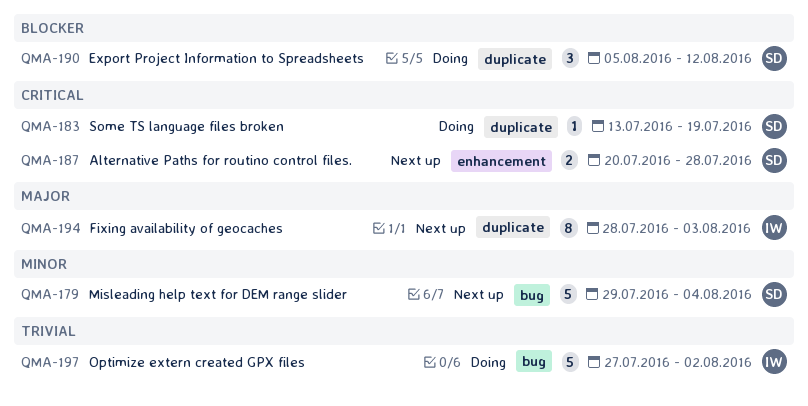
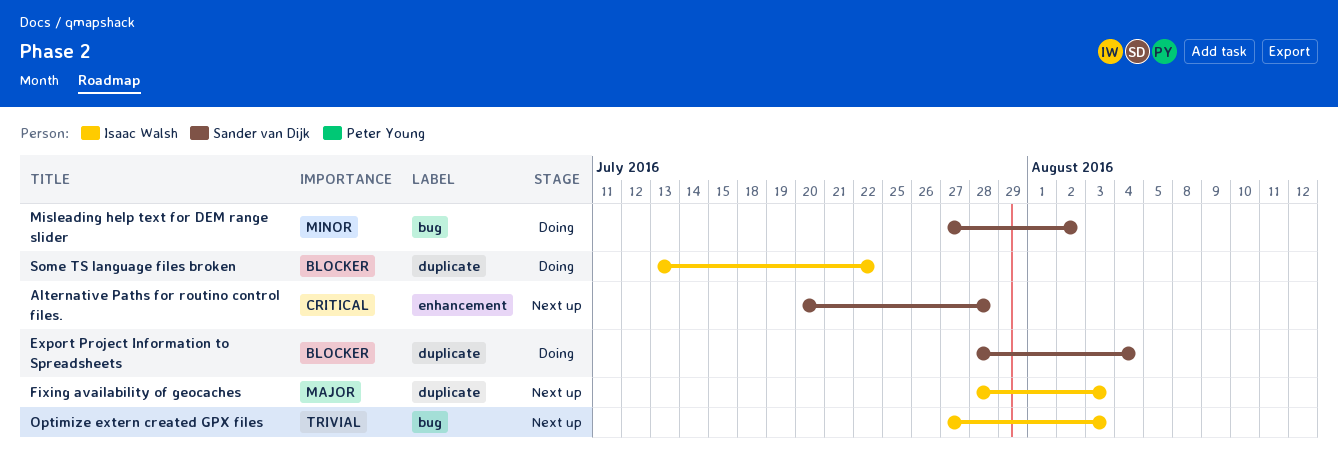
Export Project Information to Spreadsheets, start: Aug 5 -> Jul 28
Export Project Information to Spreadsheets, due: Aug 12 -> Aug 4
Misleading help text for DEM range slider, status: Next up -> Doing
Misleading help text for DEM range slider, start: Jul 29 -> Jul 27
Misleading help text for DEM range slider, due: Aug 4 -> Aug 2
Optimize extern created GPX files, status: Doing -> Next up
Optimize extern created GPX files, due: Aug 2 -> Aug 3
Some TS language files broken, owner: Sander van Dijk -> Isaac Walsh
Some TS language files broken, priority: Critical -> Blocker
Some TS language files broken, due: Jul 19 -> Jul 22

